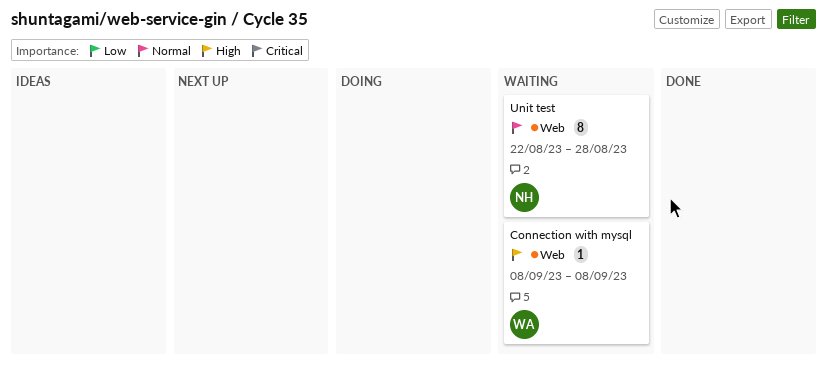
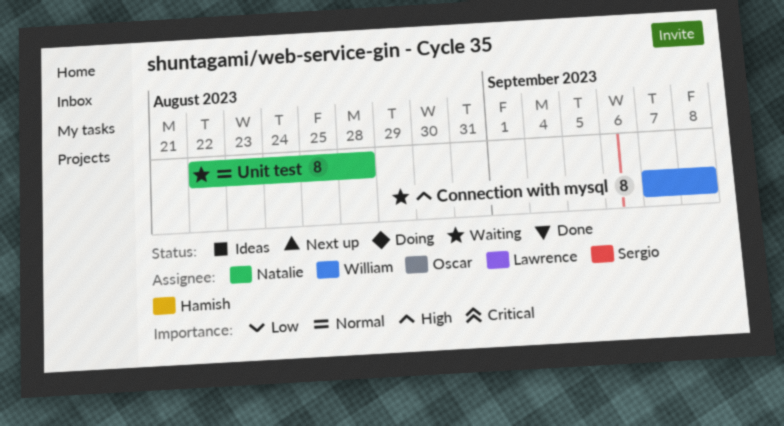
Connection with mysql, estimate: 1 -> 8
Connection with mysql, start: Sep 8 -> Sep 7

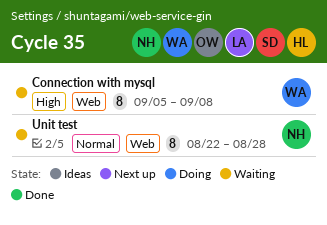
Connection with mysql, start: Sep 7 -> Sep 5

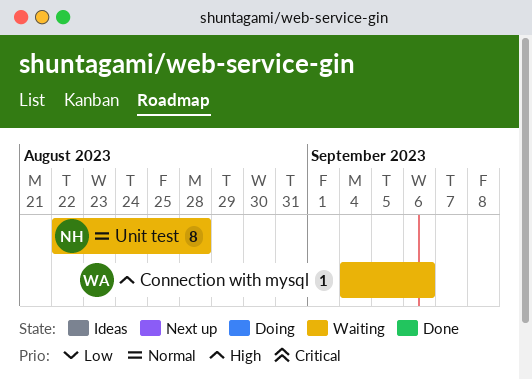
Connection with mysql, estimate: 8 -> 1
Connection with mysql, start: Sep 5 -> Sep 4
Connection with mysql, due: Sep 8 -> Sep 6

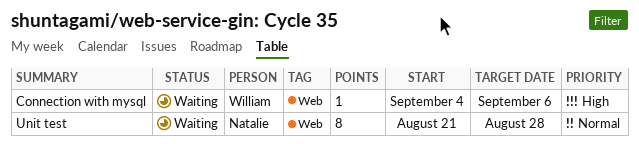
Unit test, start: Aug 22 -> Aug 21

